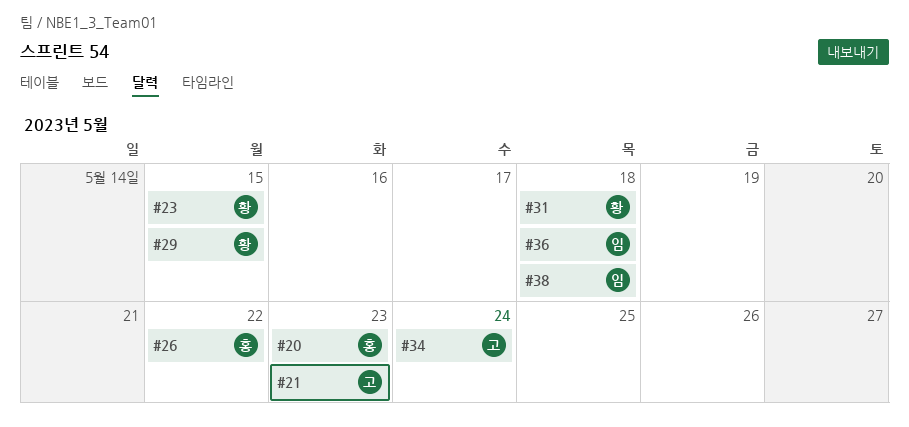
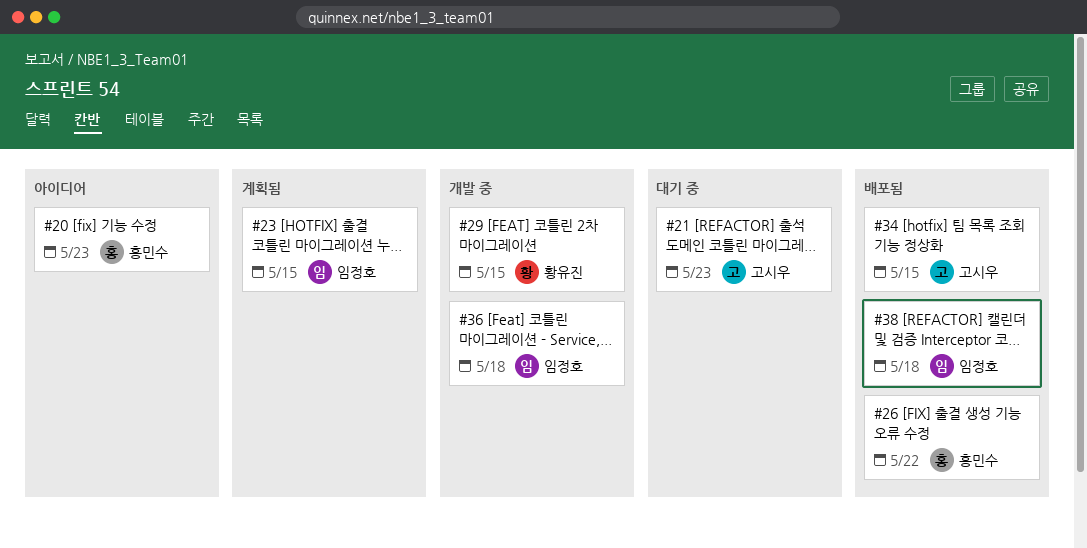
#23, owner: 황유진 -> 임정호
#31: present -> none
#34, due: May 24 -> May 15

